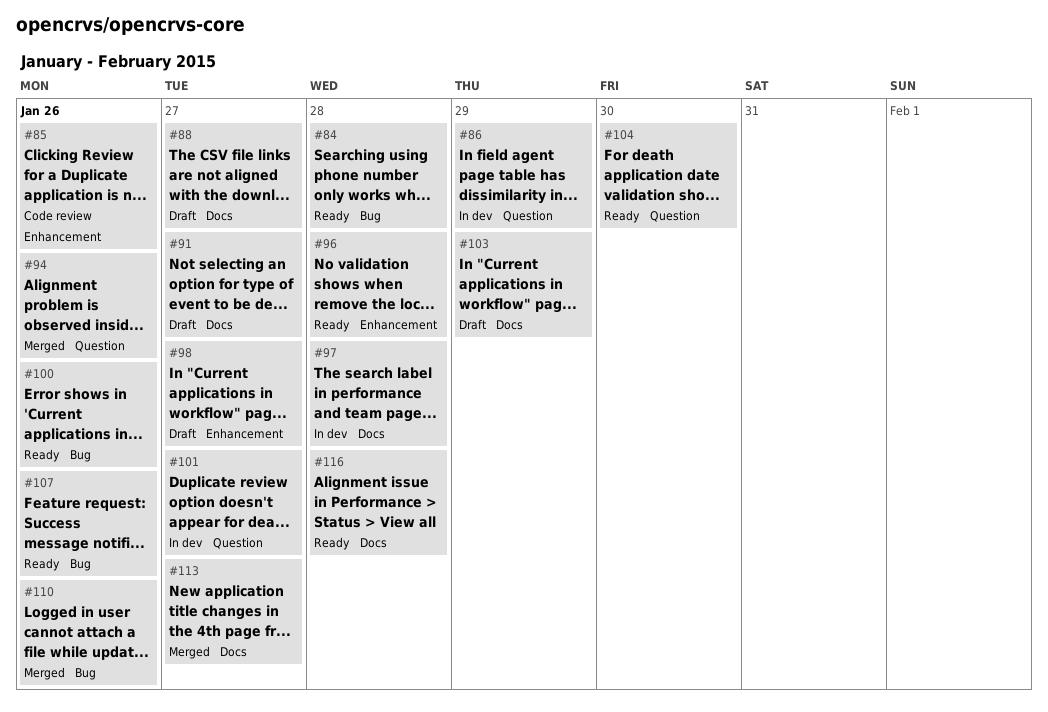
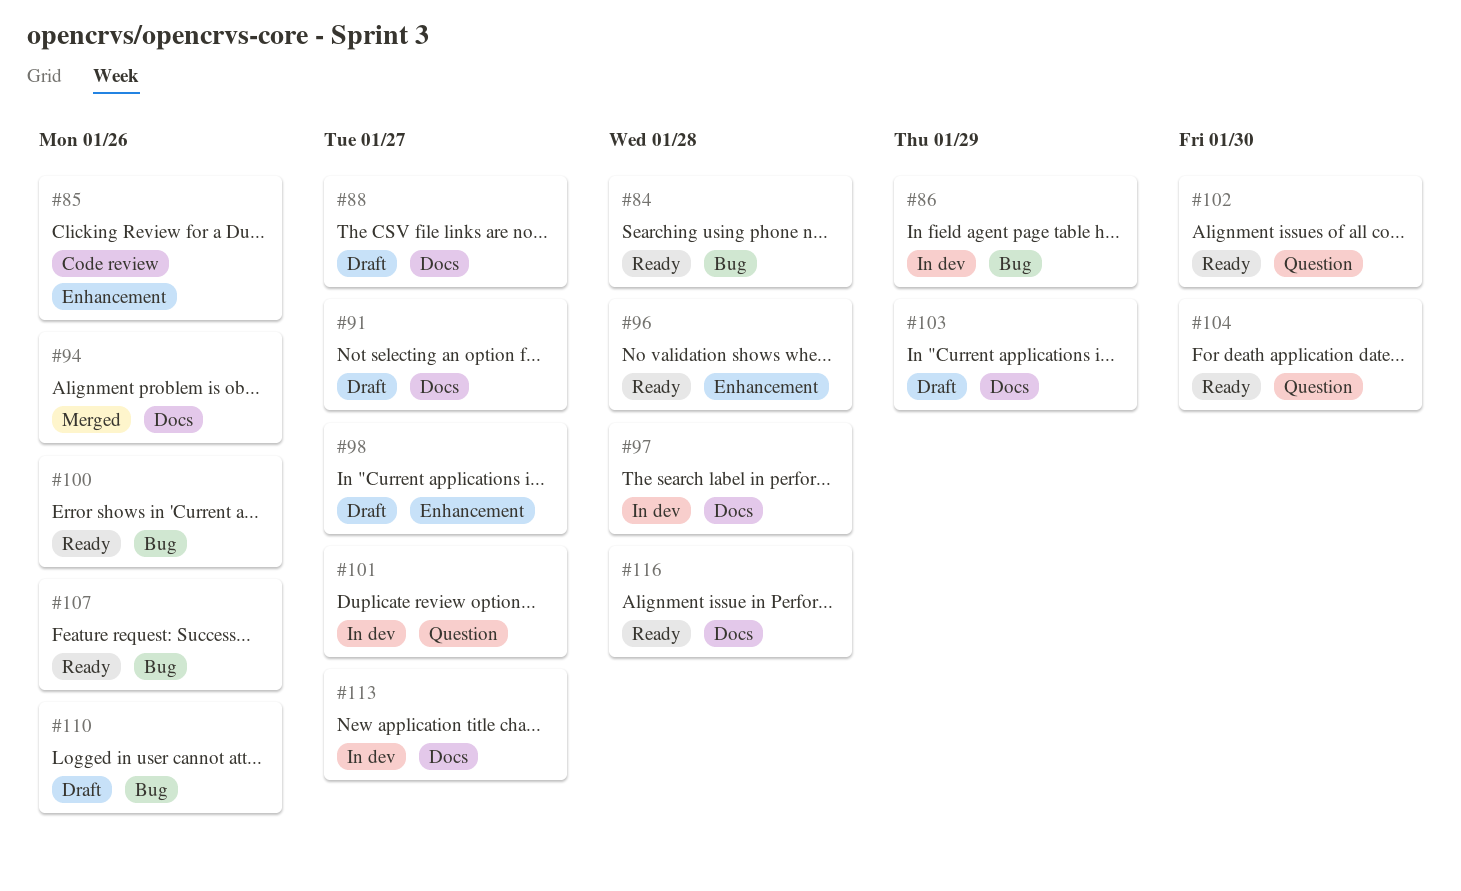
#86, label: Question -> Bug
#94, label: Question -> Docs
#102: none -> present
#110, status: Merged -> Draft
#113, status: Merged -> In dev

